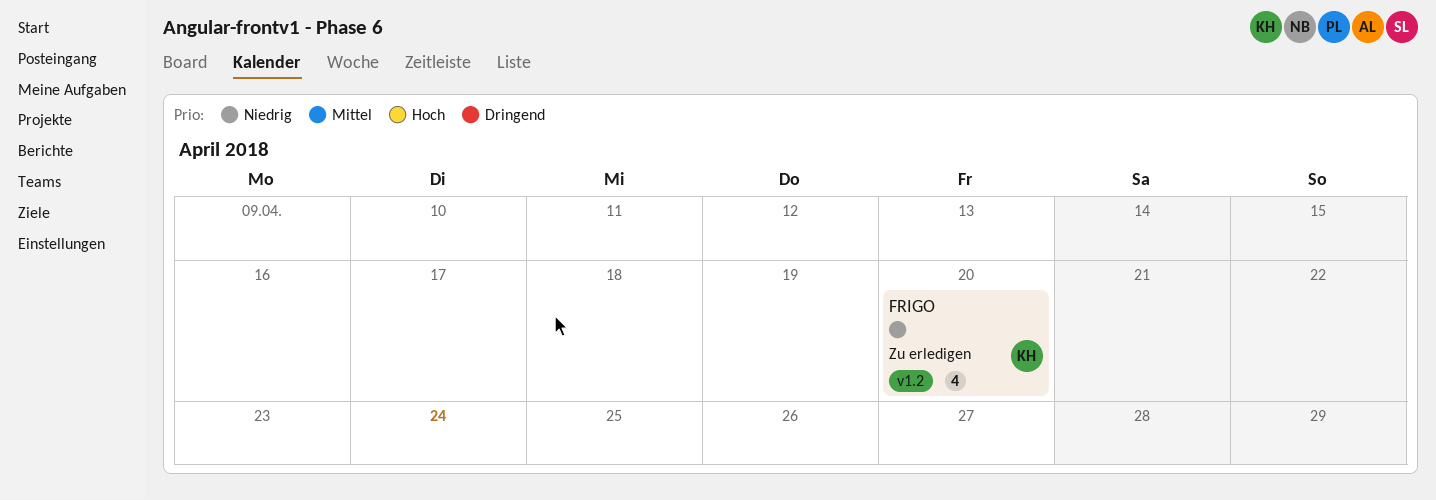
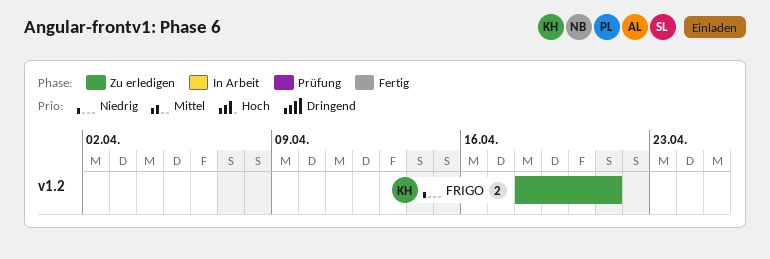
FRIGO, estimate: 4 -> 2
FRIGO, due: Apr 20 -> Apr 21

